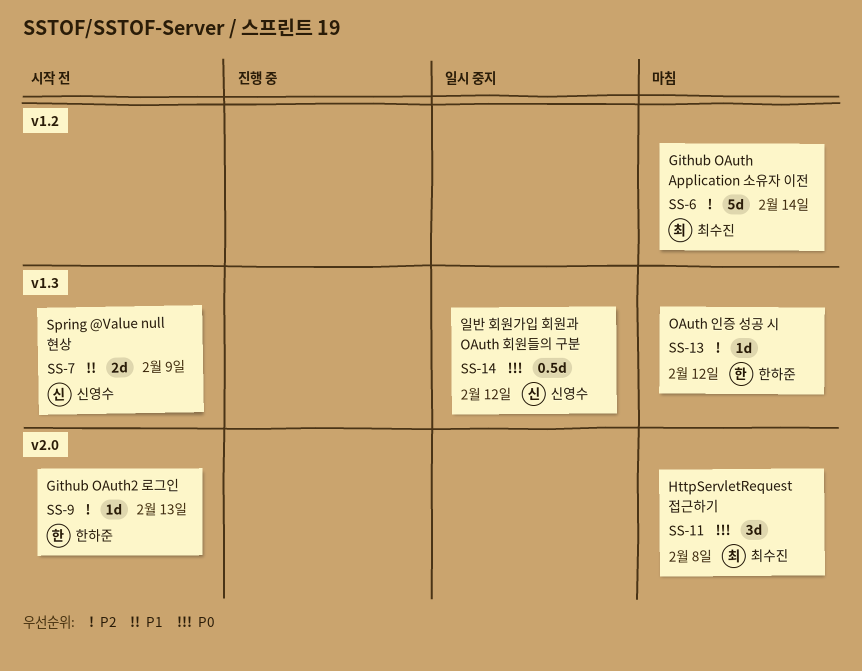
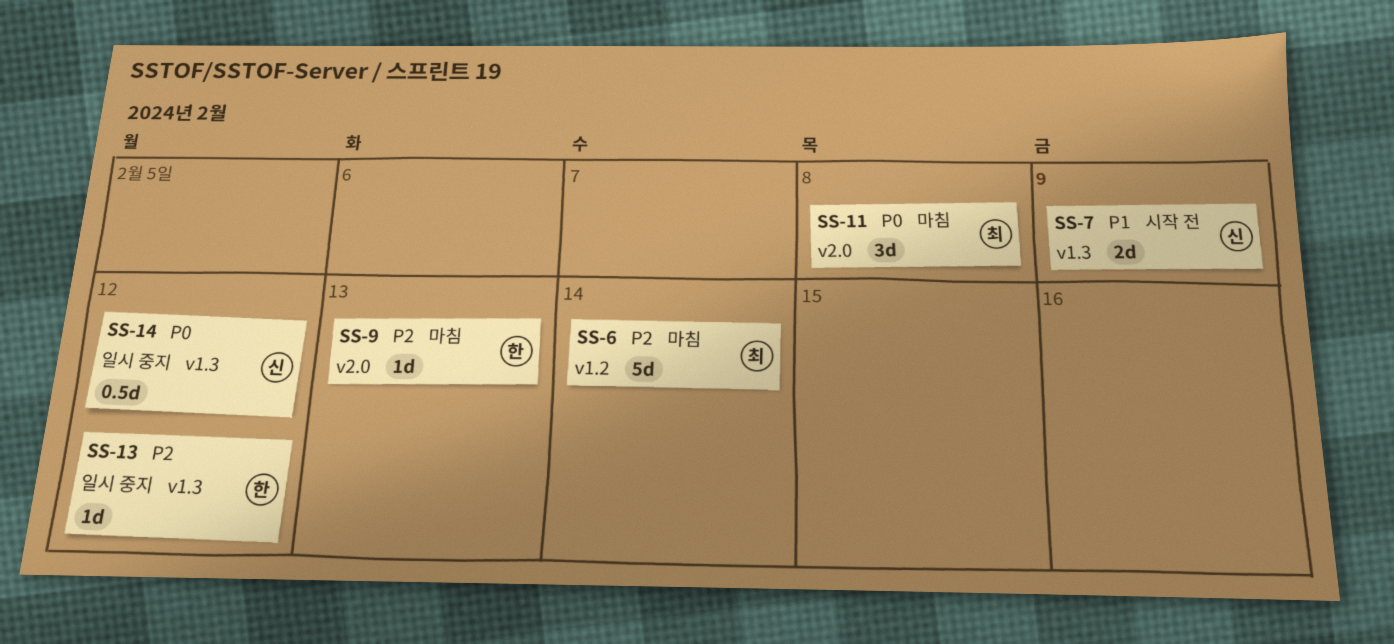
SS-9, status: 시작 전 -> 마침
SS-13, status: 마침 -> 일시 중지

